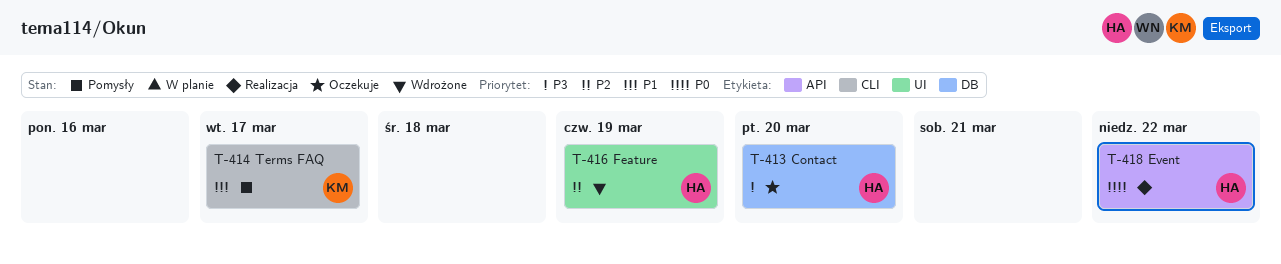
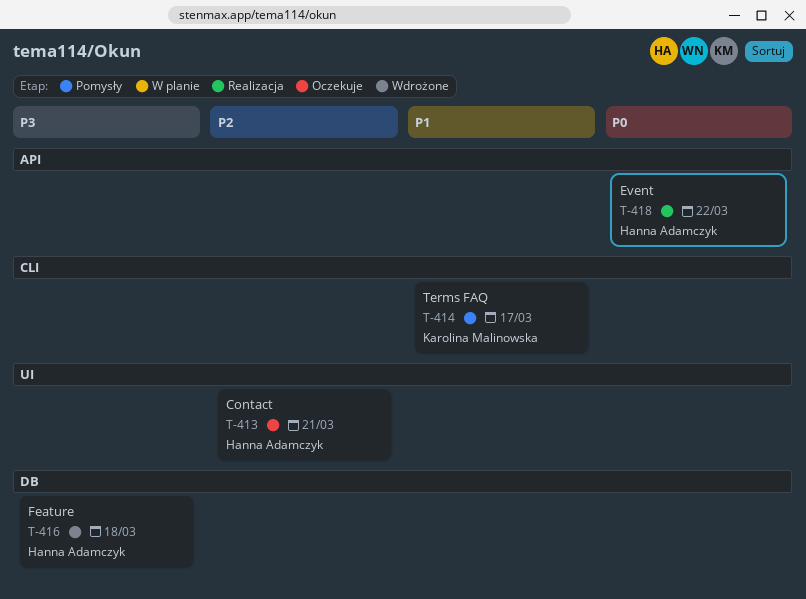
T-413, priority: P3 -> P2
T-413, label: DB -> UI
T-413, due: Mar 20 -> Mar 21
T-416, priority: P2 -> P3
T-416, label: UI -> DB
T-416, due: Mar 19 -> Mar 18

